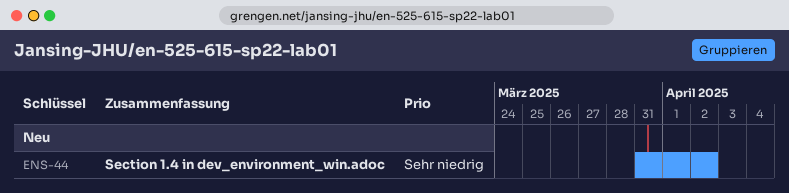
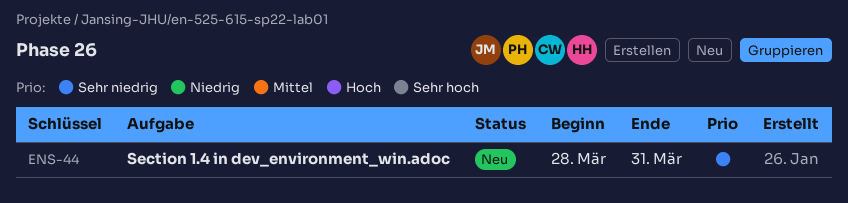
ENS-44, start: Mar 31 -> Mar 28
ENS-44, due: Apr 2 -> Mar 31

